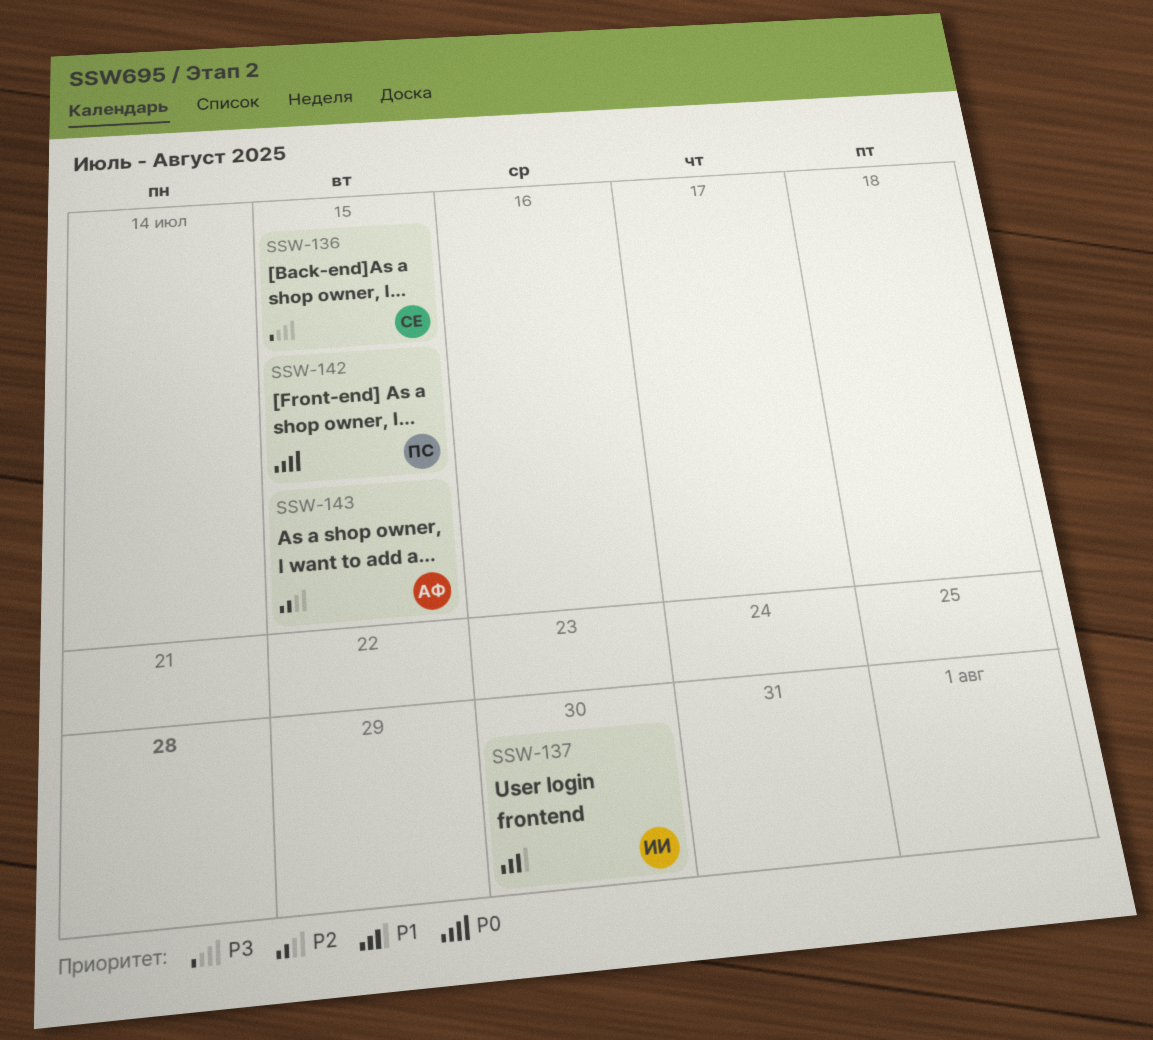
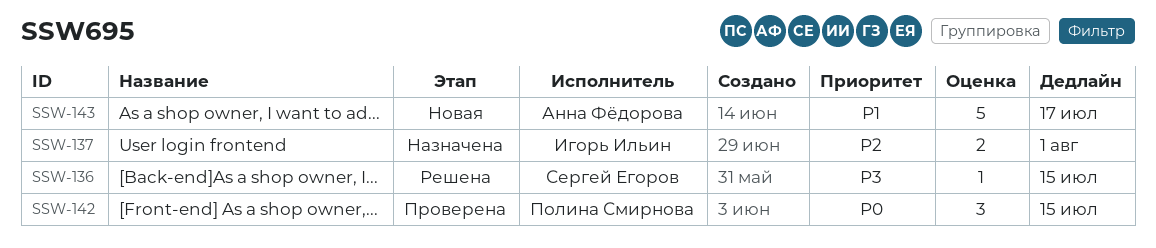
SSW-137, priority: P1 -> P2
SSW-137, due: Jul 30 -> Aug 1
SSW-143, priority: P2 -> P1
SSW-143, due: Jul 15 -> Jul 17

